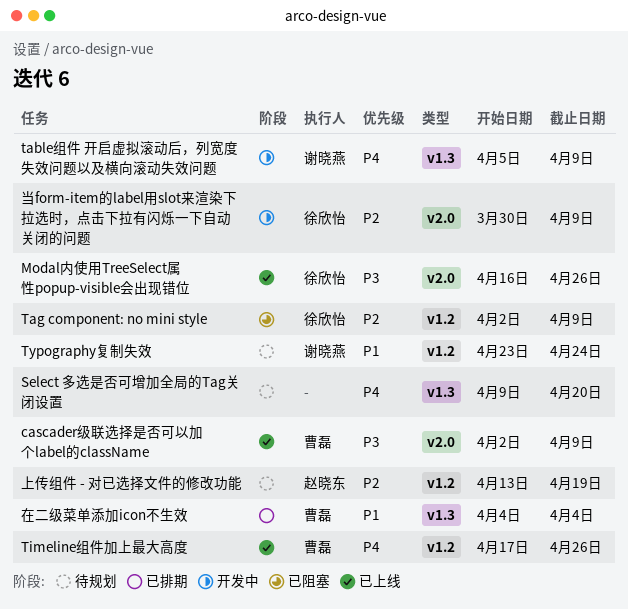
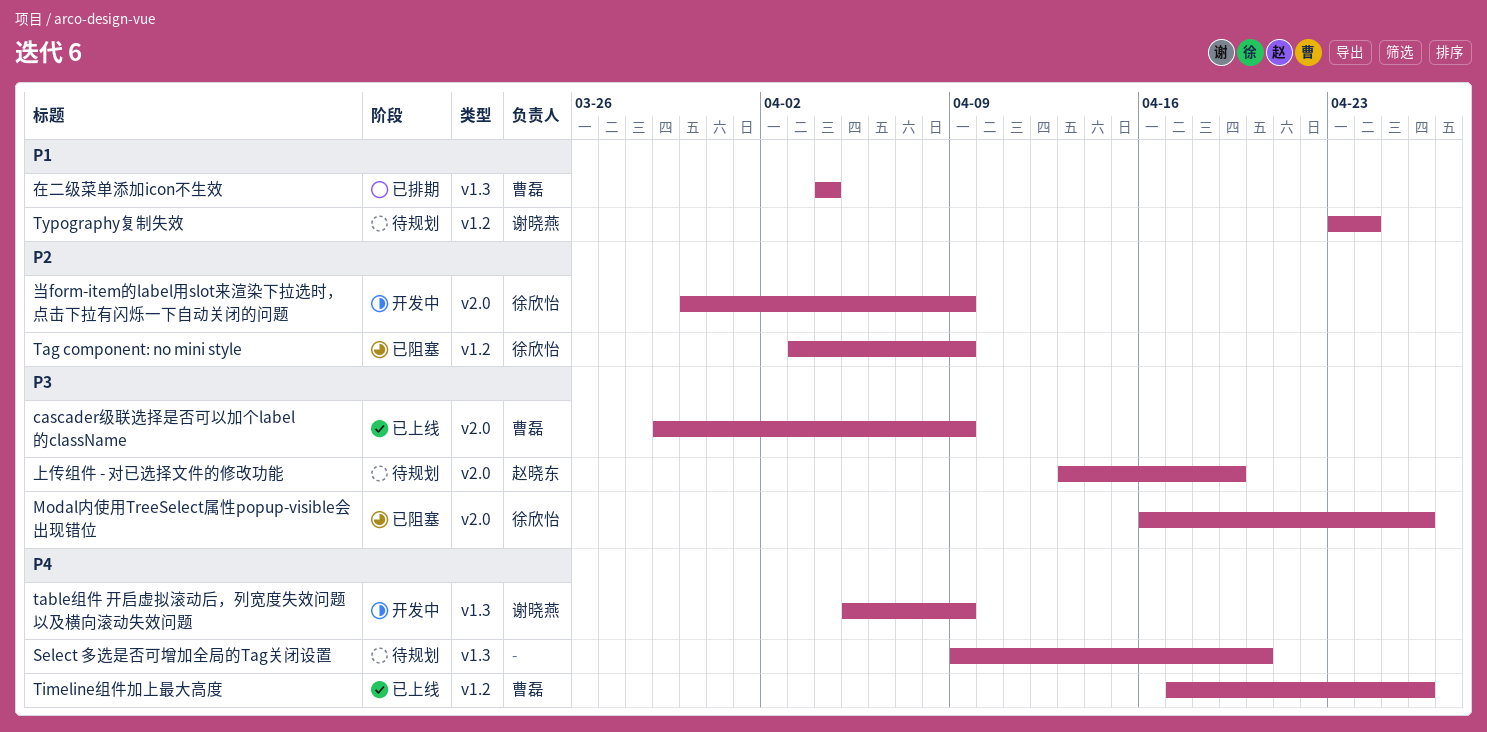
cascader级联选择是否可以加个label的className, start: Apr 2 -> Mar 29
Modal内使用TreeSelect属性popup-visible会出现错位, status: 已上线 -> 已阻塞
Tag component: no mini style, start: Apr 2 -> Apr 3
上传组件 - 对已选择文件的修改功能, priority: P2 -> P3
上传组件 - 对已选择文件的修改功能, label: v1.2 -> v2.0

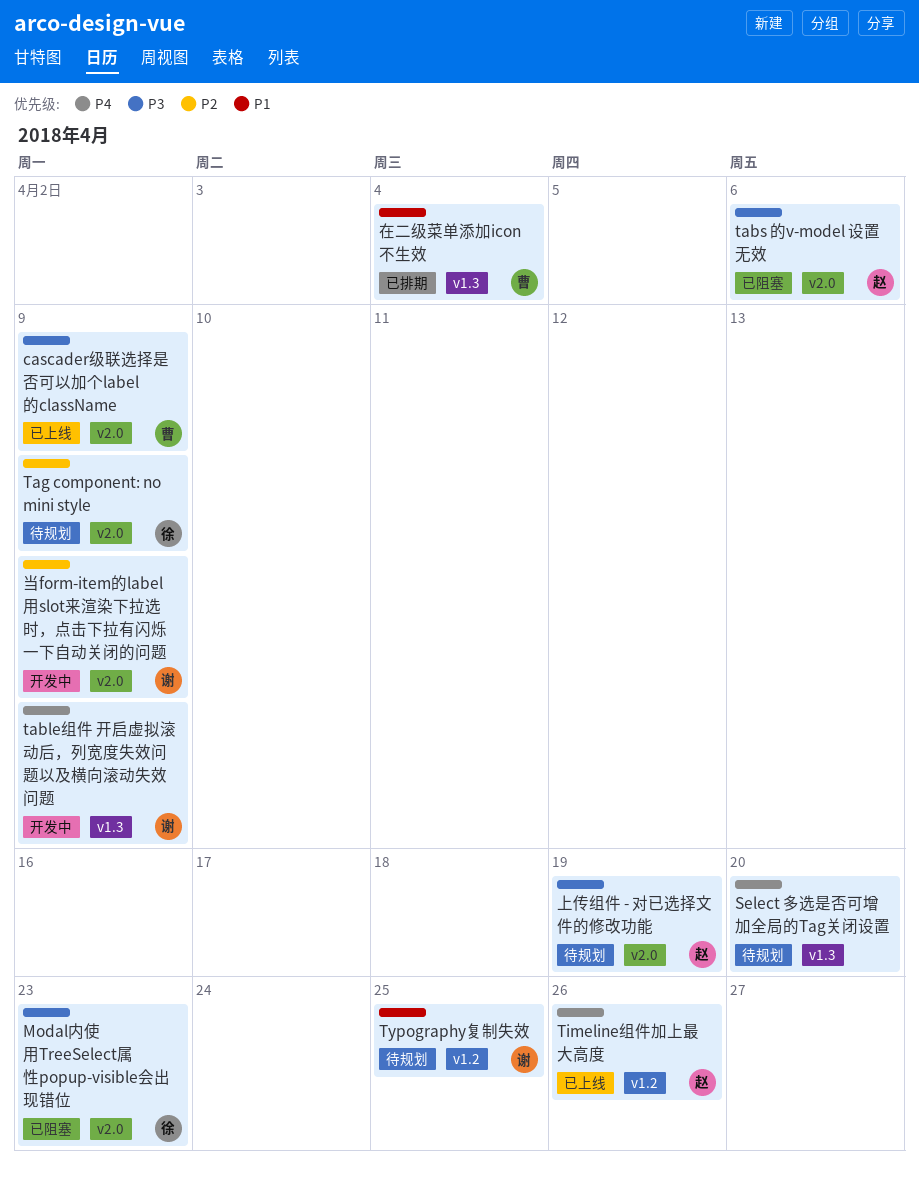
Modal内使用TreeSelect属性popup-visible会出现错位, due: Apr 26 -> Apr 23
tabs 的v-model 设置无效: none -> present
Tag component: no mini style, status: 已阻塞 -> 待规划
Tag component: no mini style, label: v1.2 -> v2.0
Timeline组件加上最大高度, owner: 曹磊 -> 赵晓东
Typography复制失效, due: Apr 24 -> Apr 25
当form-item的label用slot来渲染下拉选时，点击下拉有闪烁一下自动关闭的问题, owner: 徐欣怡 -> 谢晓燕

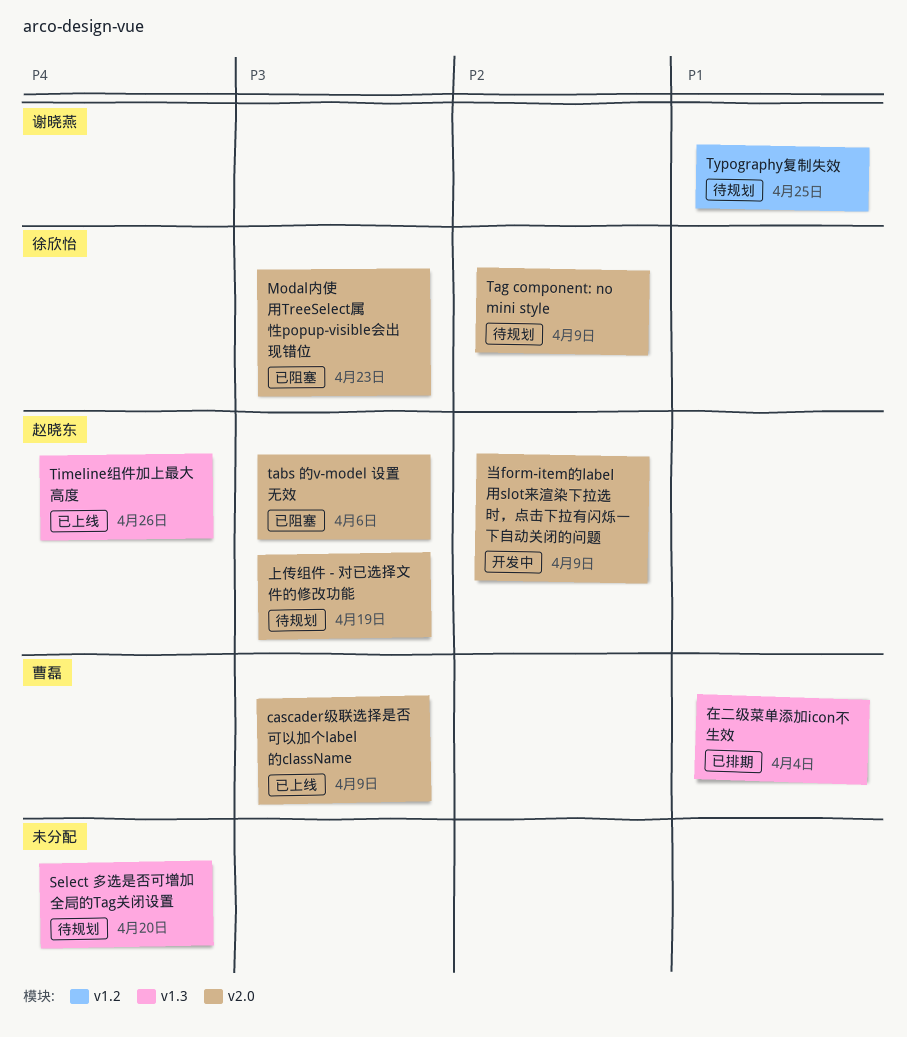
table组件 开启虚拟滚动后，列宽度失效问题以及横向滚动失效问题: present -> none
Timeline组件加上最大高度, label: v1.2 -> v1.3
当form-item的label用slot来渲染下拉选时，点击下拉有闪烁一下自动关闭的问题, owner: 谢晓燕 -> 赵晓东

